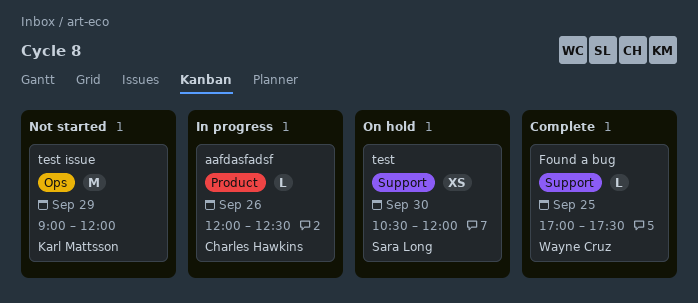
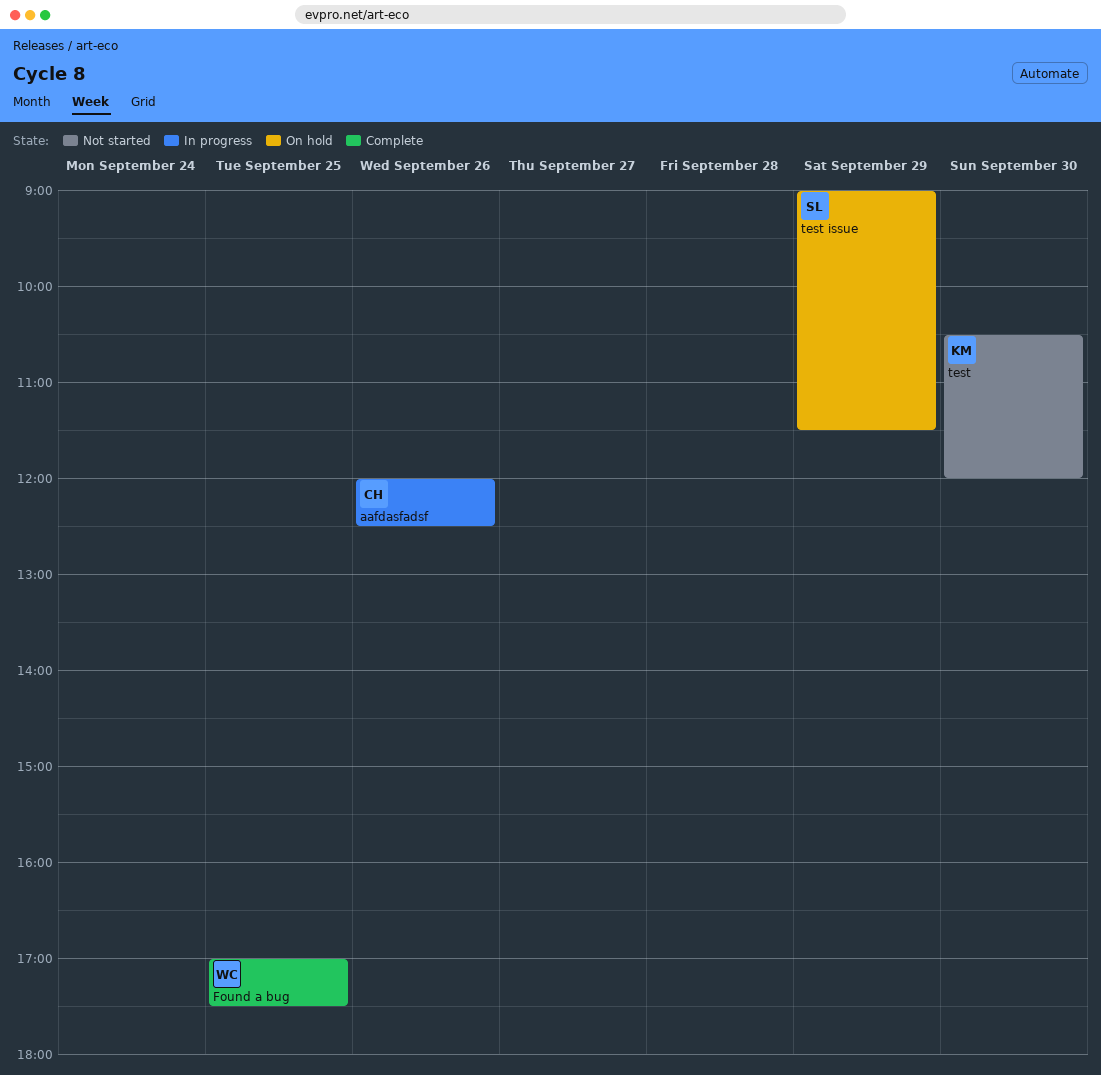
test, status: On hold -> Not started
test, owner: Sara Long -> Karl Mattsson
test issue, status: Not started -> On hold
test issue, owner: Karl Mattsson -> Sara Long
test issue, ends: 12:00 -> 11:30

